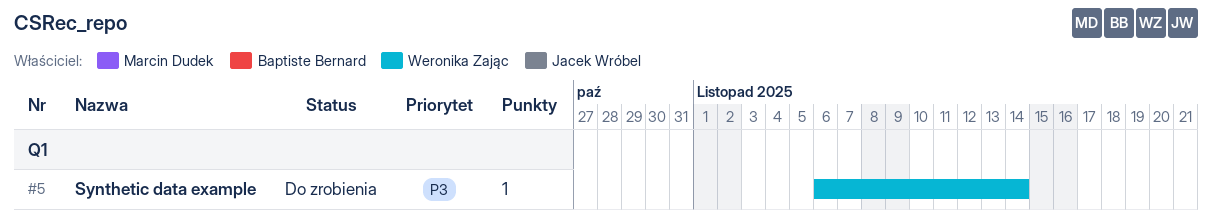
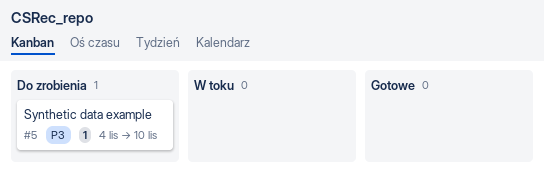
#5, start: Nov 6 -> Nov 4
#5, due: Nov 14 -> Nov 10

